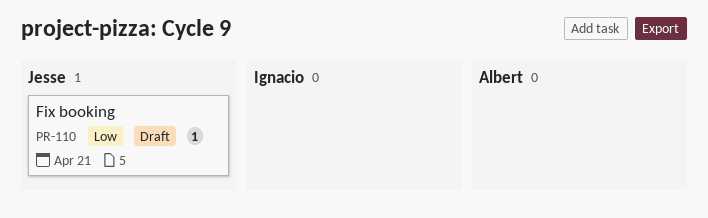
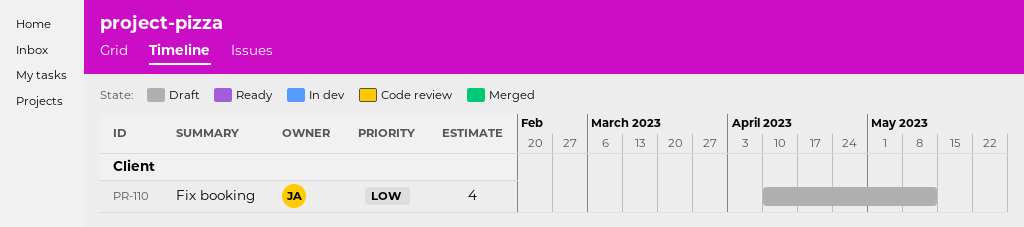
PR-110, estimate: 1 -> 4
PR-110, due: Apr 21 -> May 12

